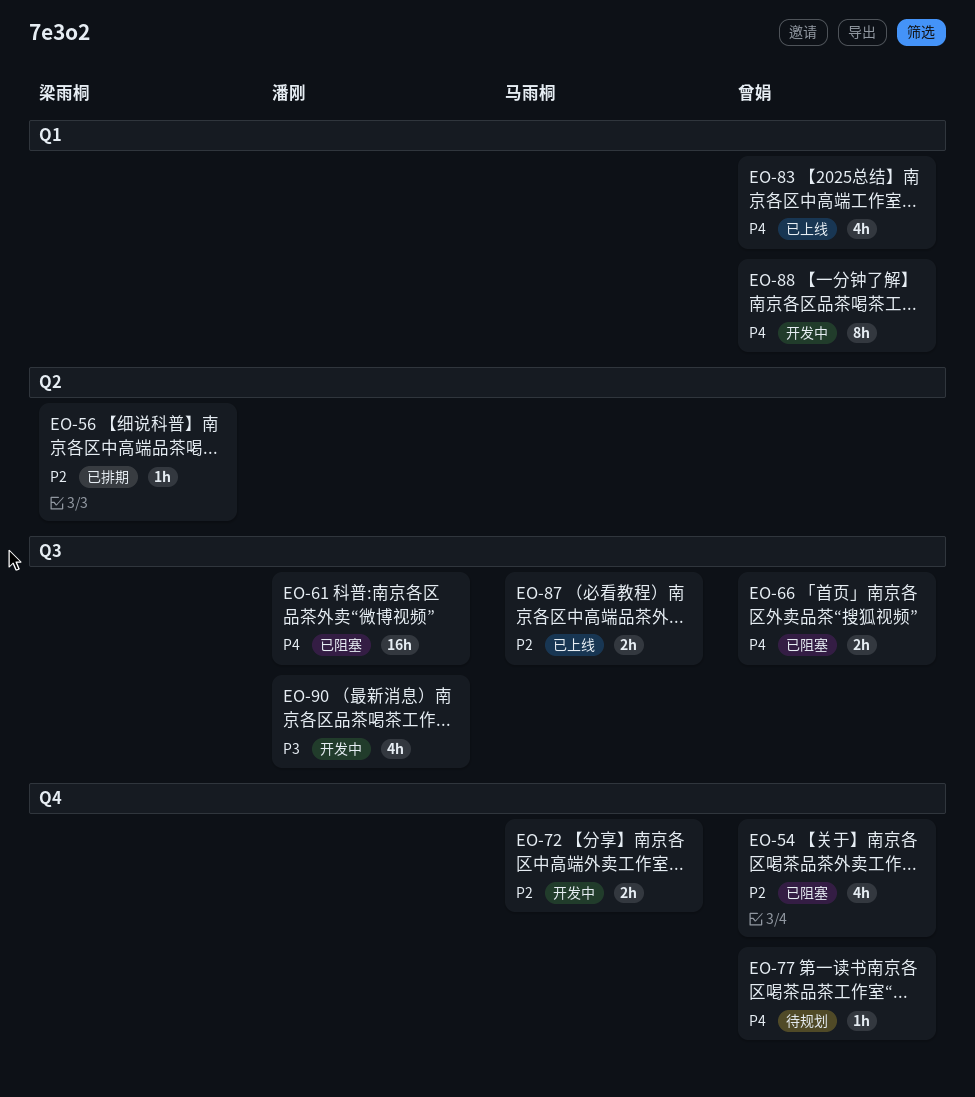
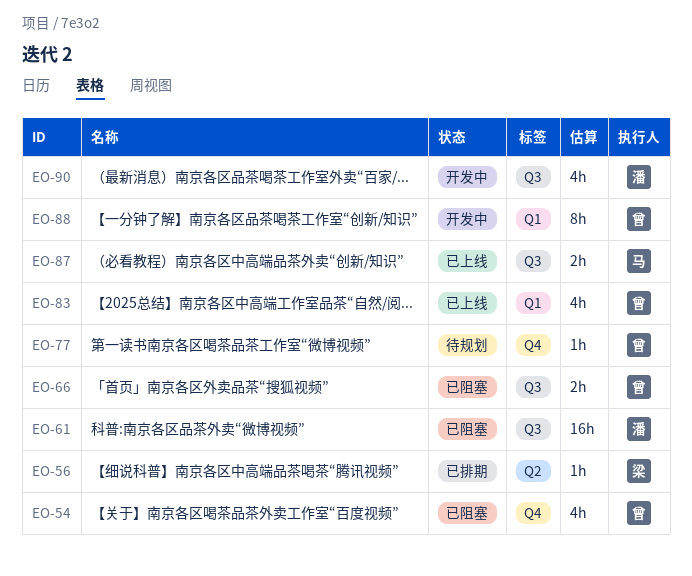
EO-72: present -> none

